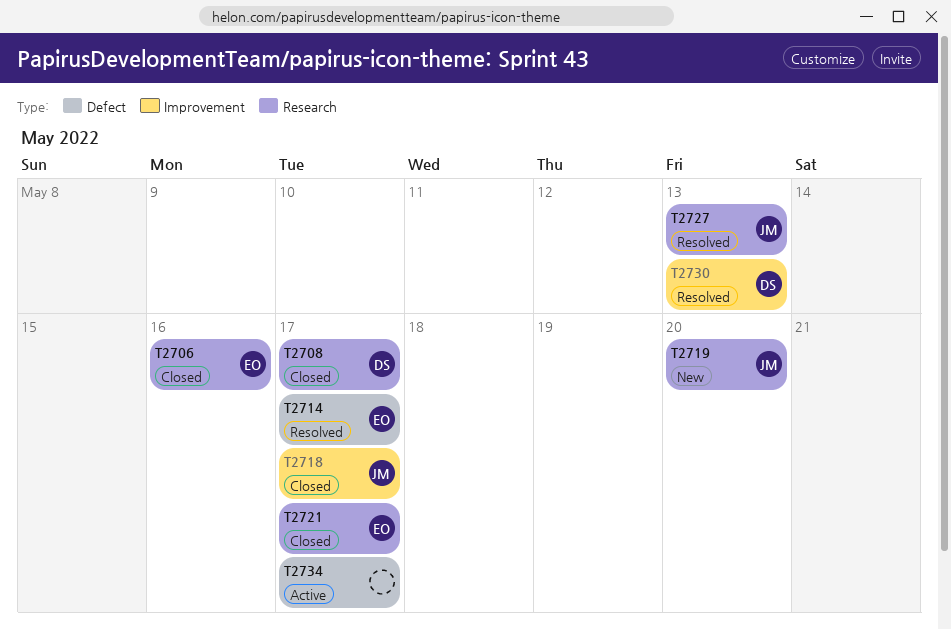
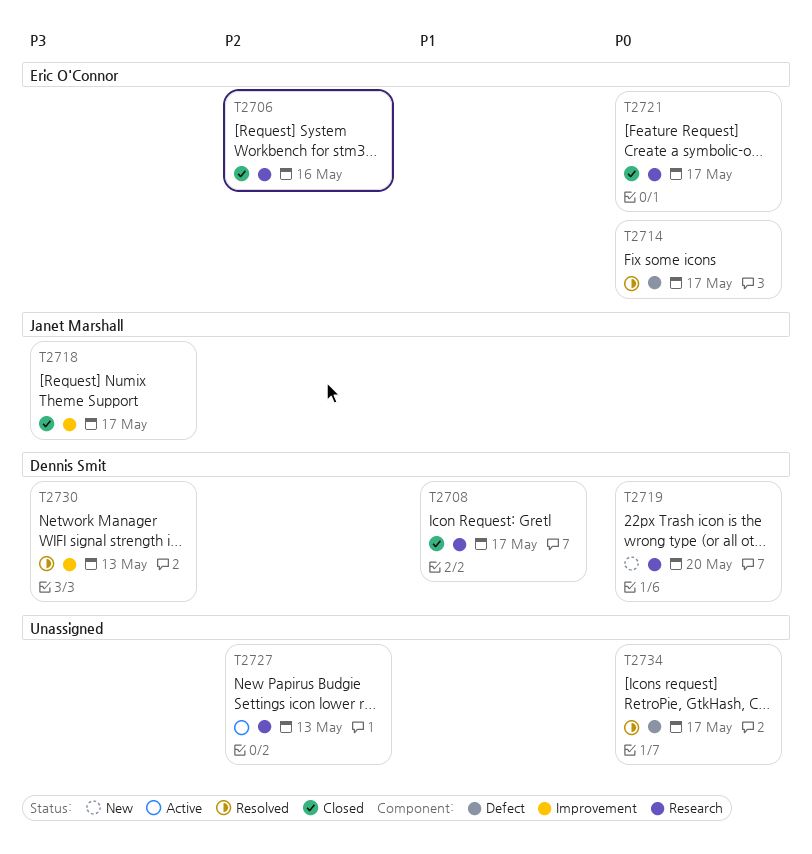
T2719, owner: Janet Marshall -> Dennis Smit
T2727, status: Resolved -> Active
T2727, owner: Janet Marshall -> none
T2734, status: Active -> Resolved

